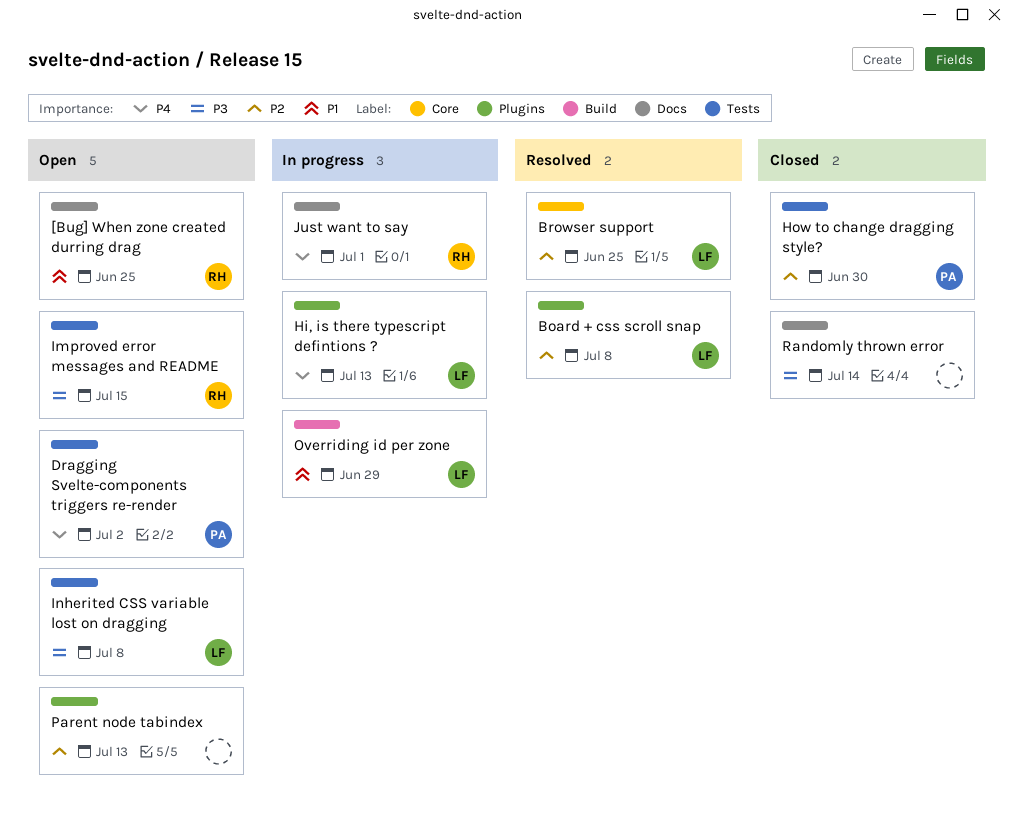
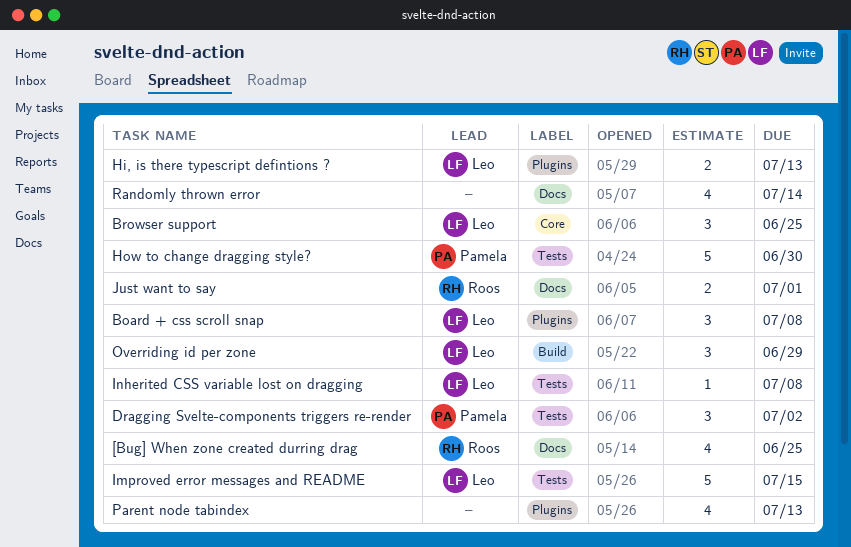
Improved error messages and README, owner: Roos -> Leo

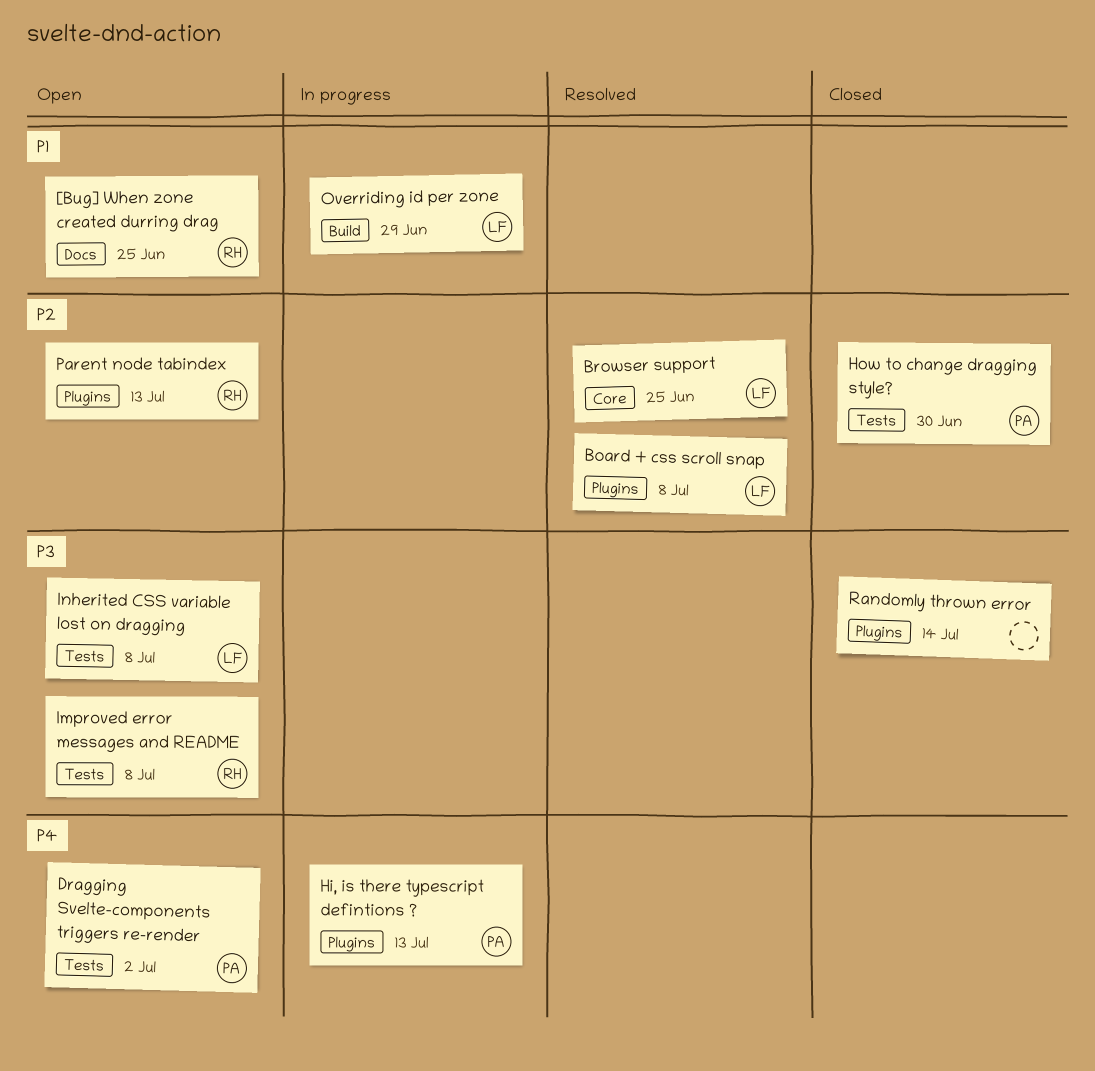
Hi, is there typescript defintions ?, owner: Leo -> Pamela
Improved error messages and README, owner: Leo -> Roos
Improved error messages and README, due: Jul 15 -> Jul 8
Just want to say: present -> none
Parent node tabindex, owner: none -> Roos
Randomly thrown error, label: Docs -> Plugins

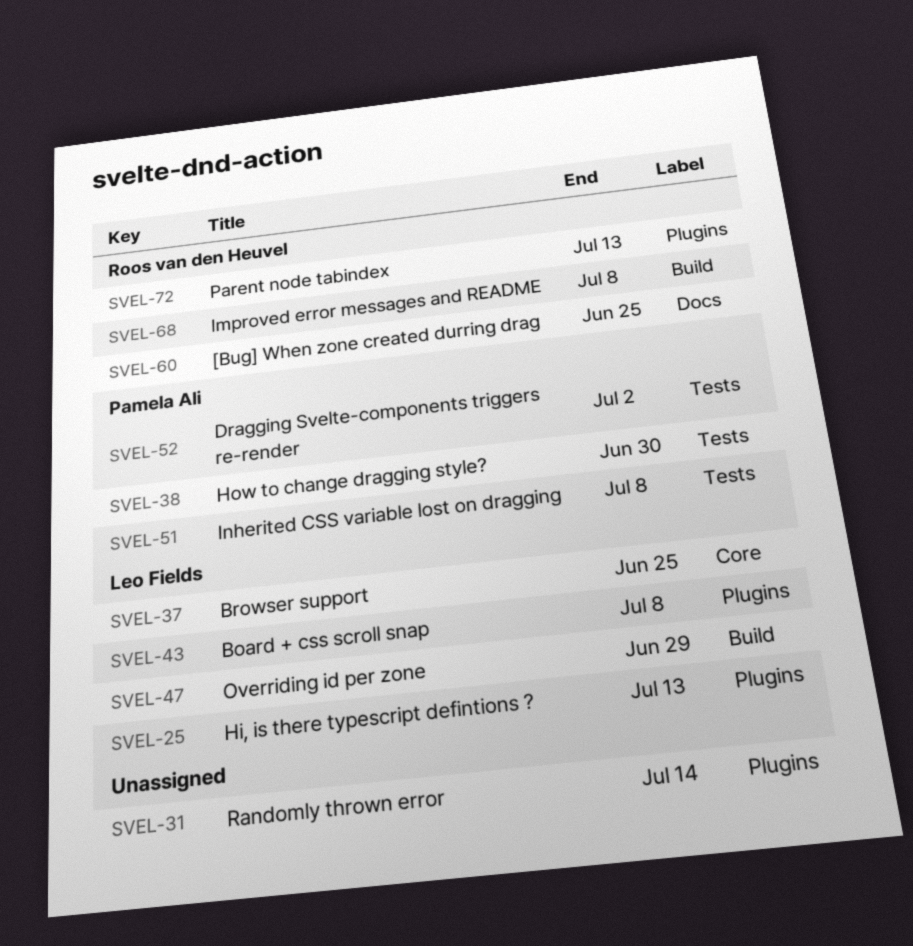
Hi, is there typescript defintions ?, owner: Pamela Ali -> Leo Fields
Improved error messages and README, label: Tests -> Build
Inherited CSS variable lost on dragging, owner: Leo Fields -> Pamela Ali

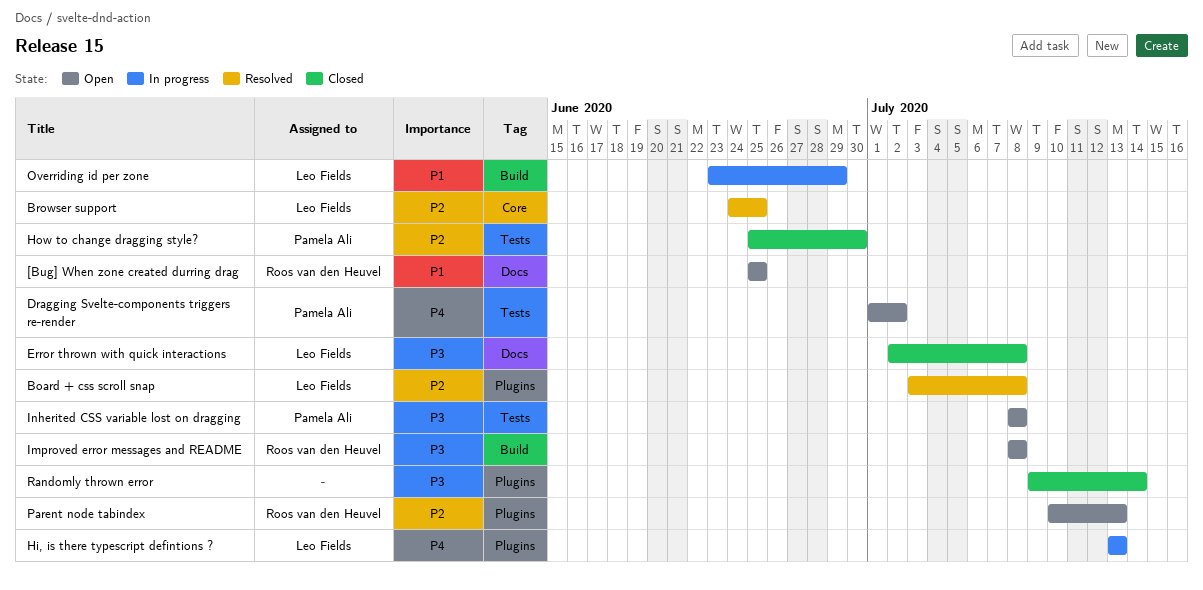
Error thrown with quick interactions: none -> present

